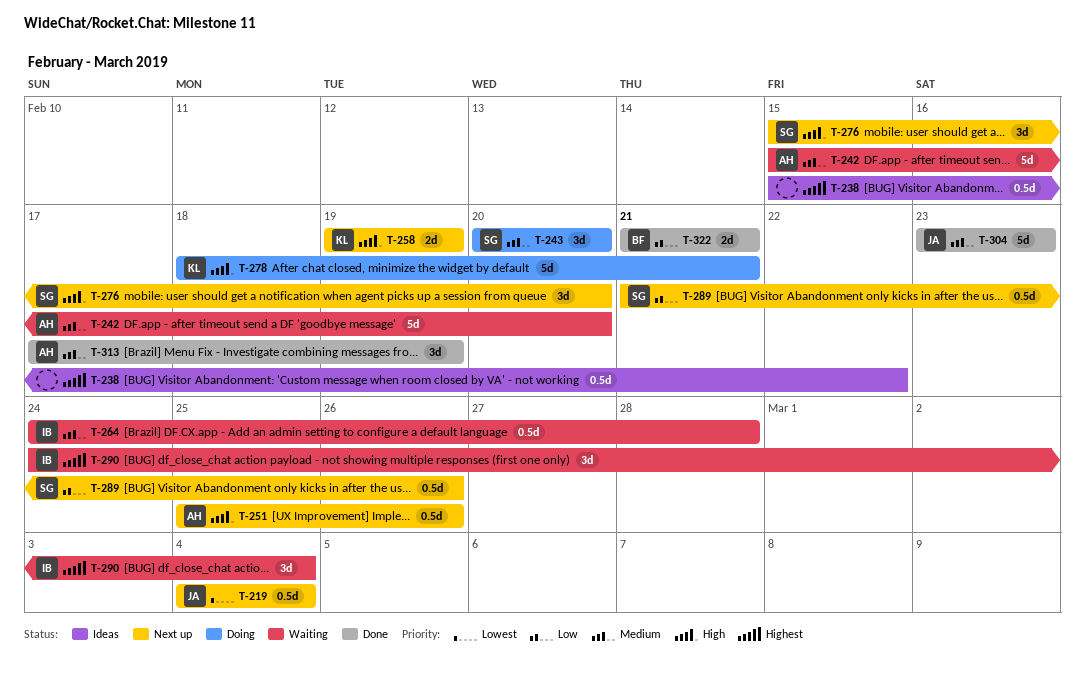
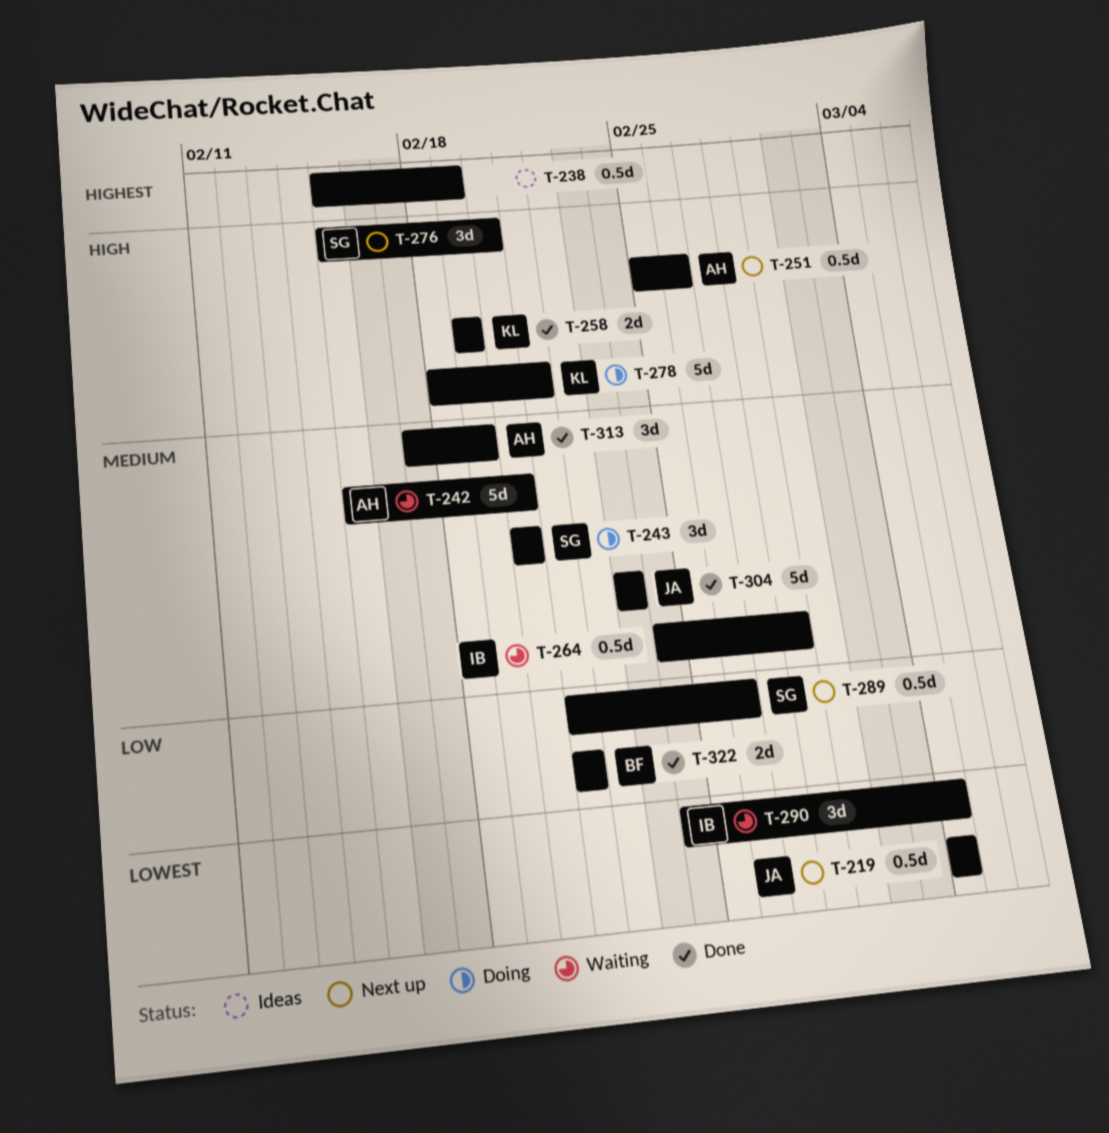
T-238, due: Feb 22 -> Feb 19
T-258, status: Next up -> Done
T-290, priority: Highest -> Lowest

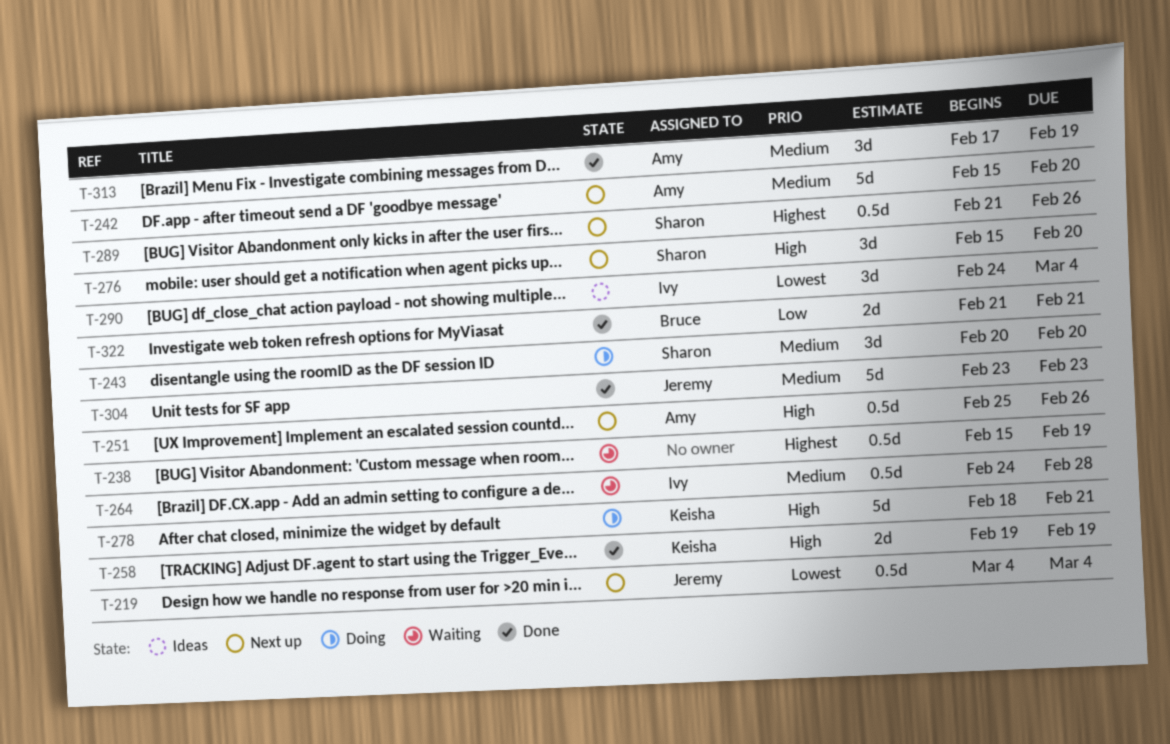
T-238, status: Ideas -> Waiting
T-242, status: Waiting -> Next up
T-289, priority: Low -> Highest
T-290, status: Waiting -> Ideas

